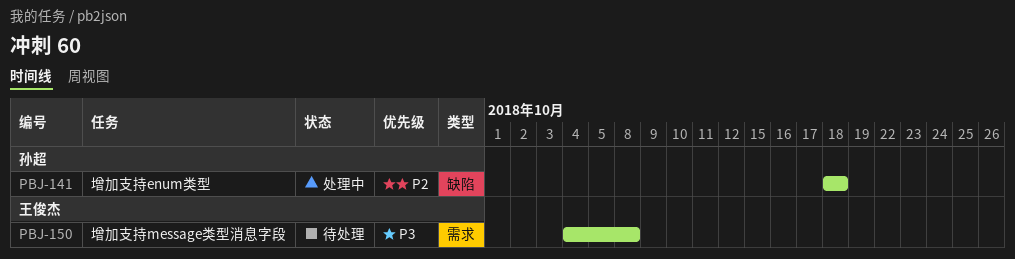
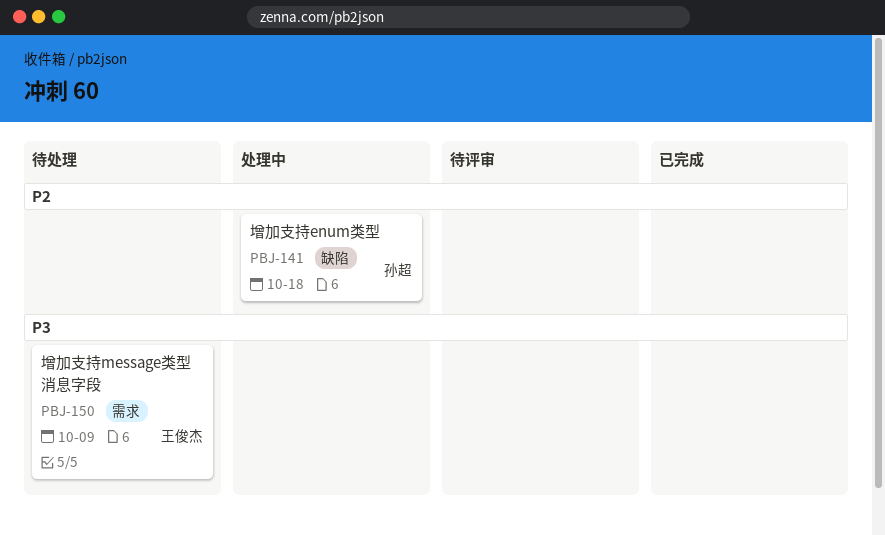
PBJ-150, due: Oct 8 -> Oct 9

